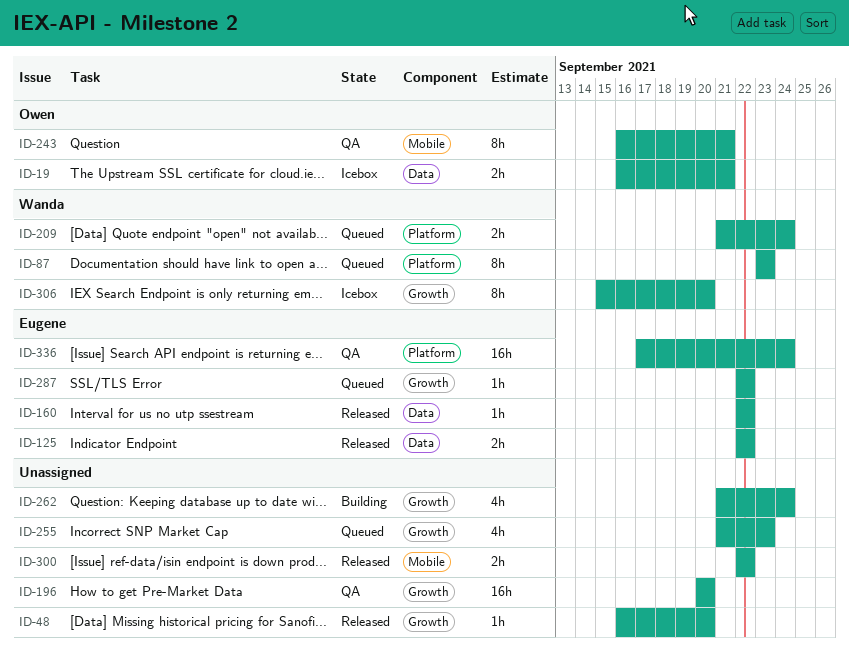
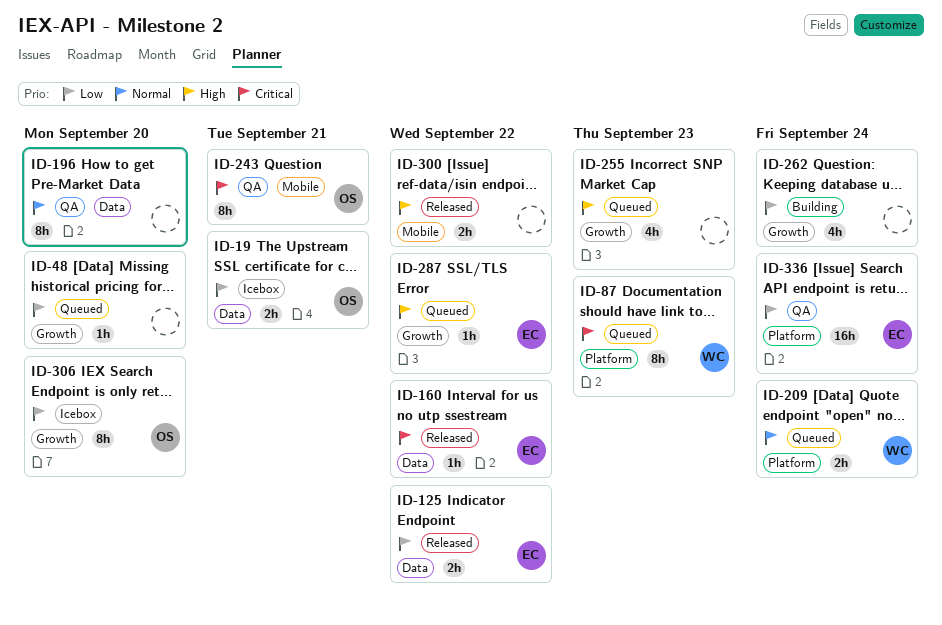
ID-48, status: Released -> Queued
ID-196, label: Growth -> Data
ID-196, estimate: 16h -> 8h
ID-306, owner: Wanda -> Owen

